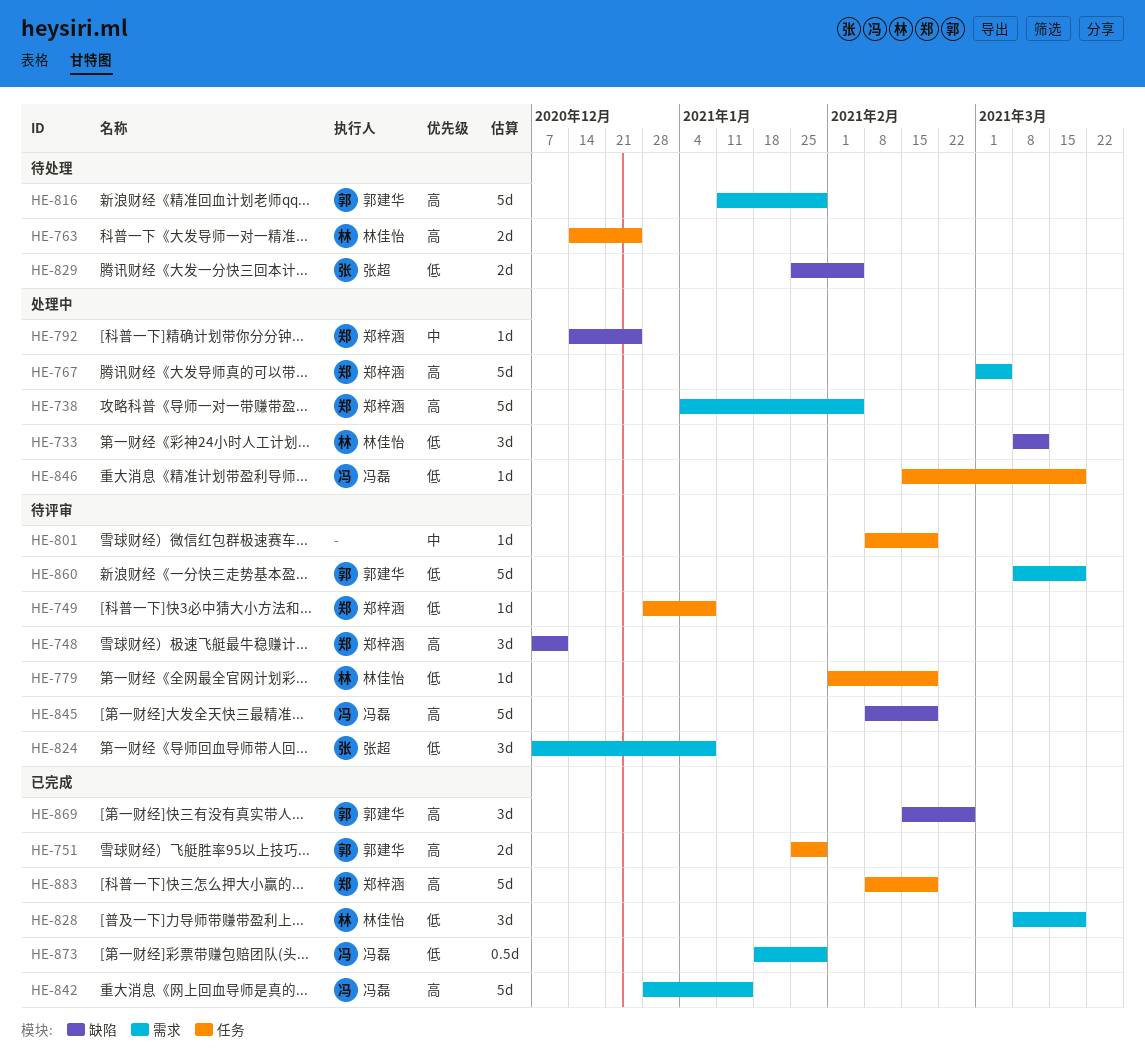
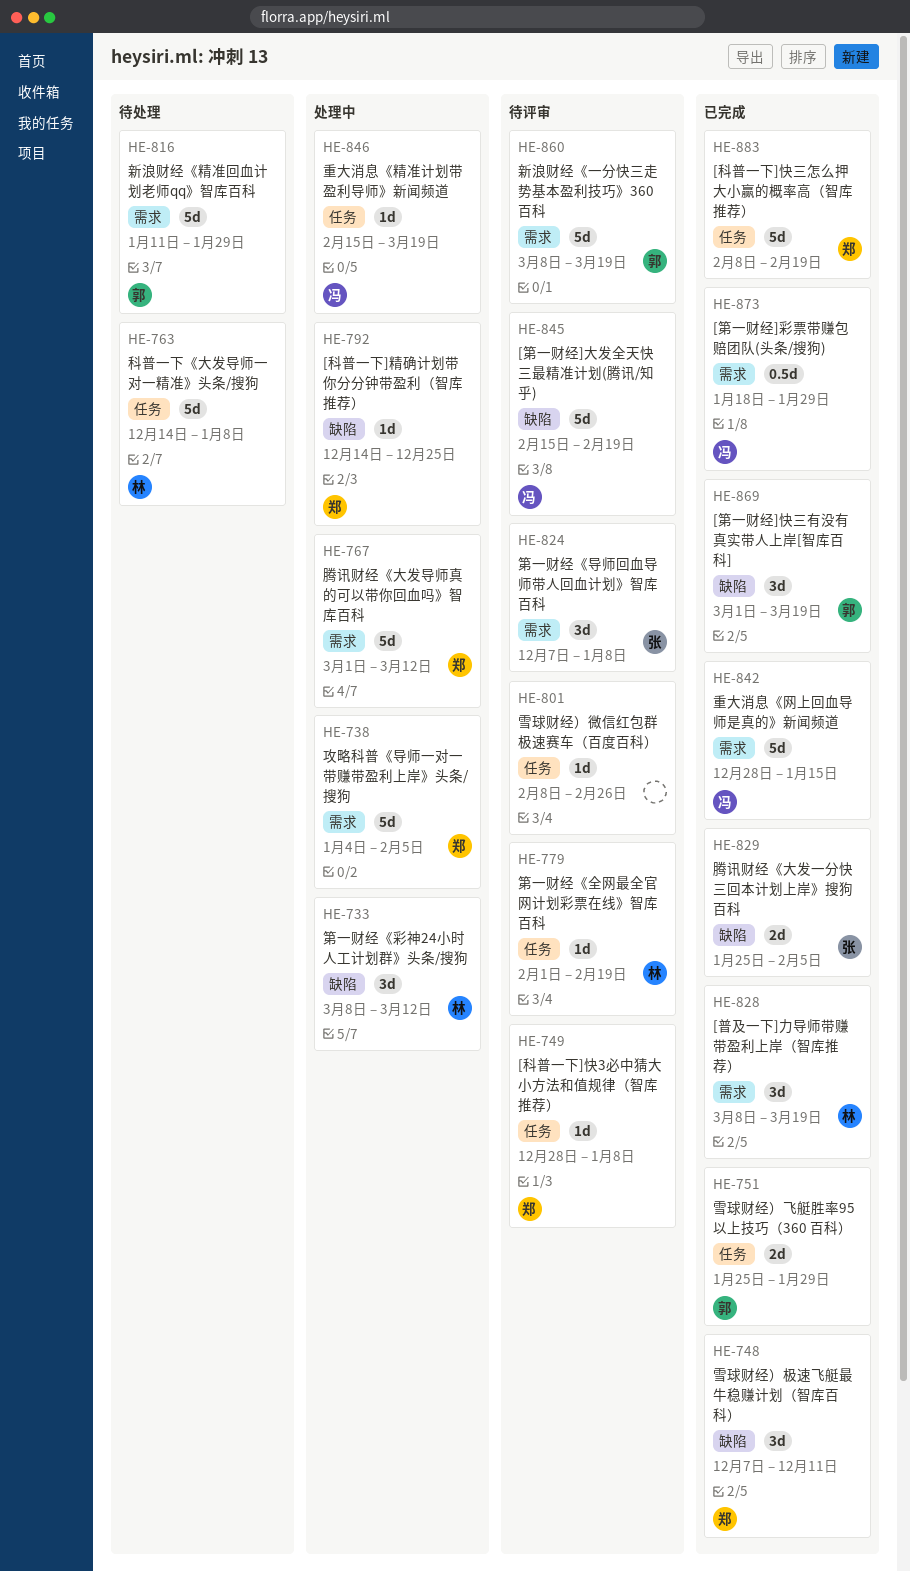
HE-748, status: 待评审 -> 已完成
HE-763, estimate: 2d -> 5d
HE-763, due: Dec 25 -> Jan 8
HE-767, due: Mar 5 -> Mar 12
HE-801, due: Feb 19 -> Feb 26
HE-829, status: 待处理 -> 已完成
HE-845, start: Feb 8 -> Feb 15
HE-869, start: Feb 15 -> Mar 1
HE-869, due: Feb 26 -> Mar 19

